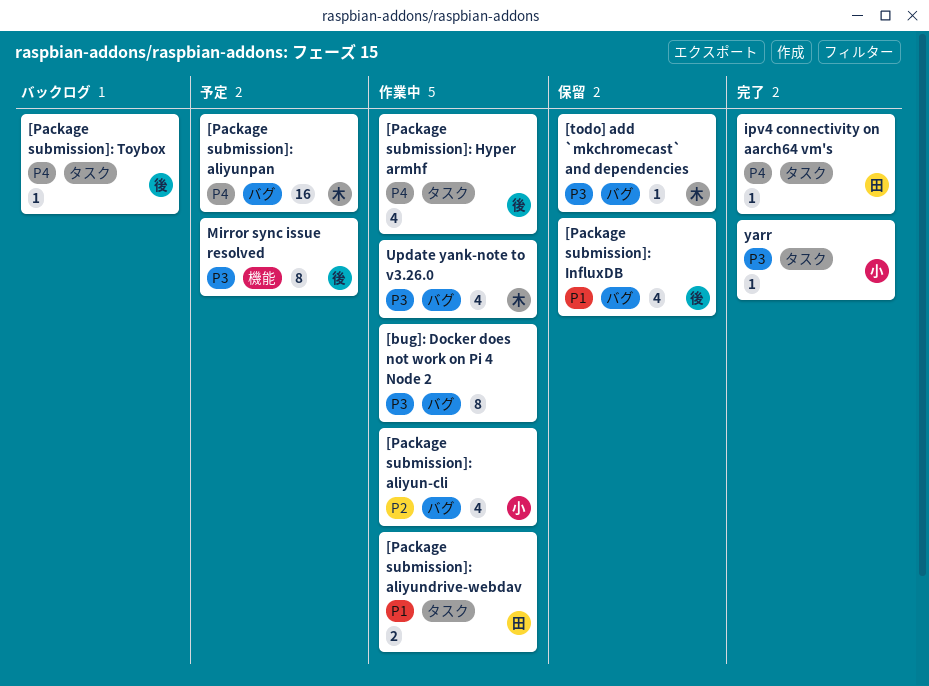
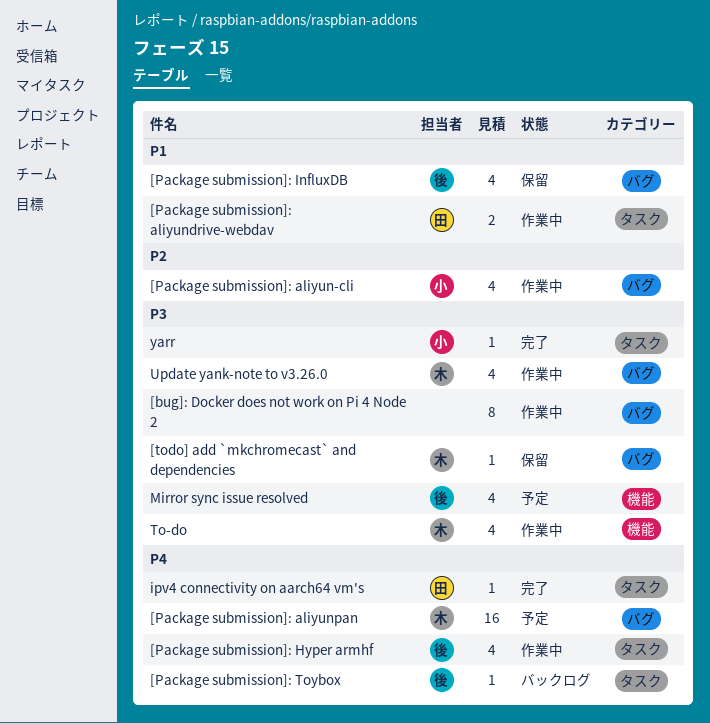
Mirror sync issue resolved, estimate: 8 -> 4
To-do: none -> present

